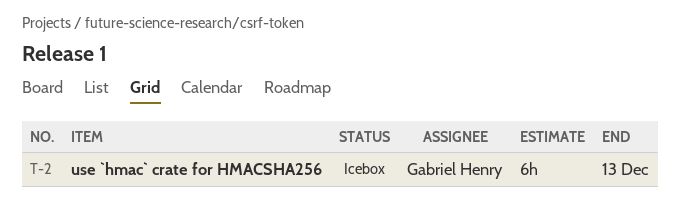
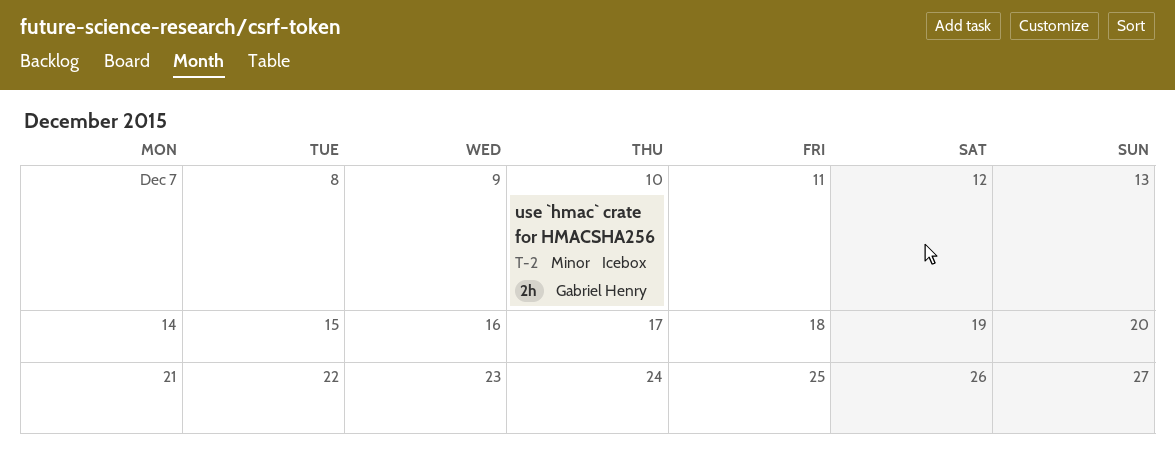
T-2, estimate: 6h -> 2h
T-2, due: Dec 13 -> Dec 10

